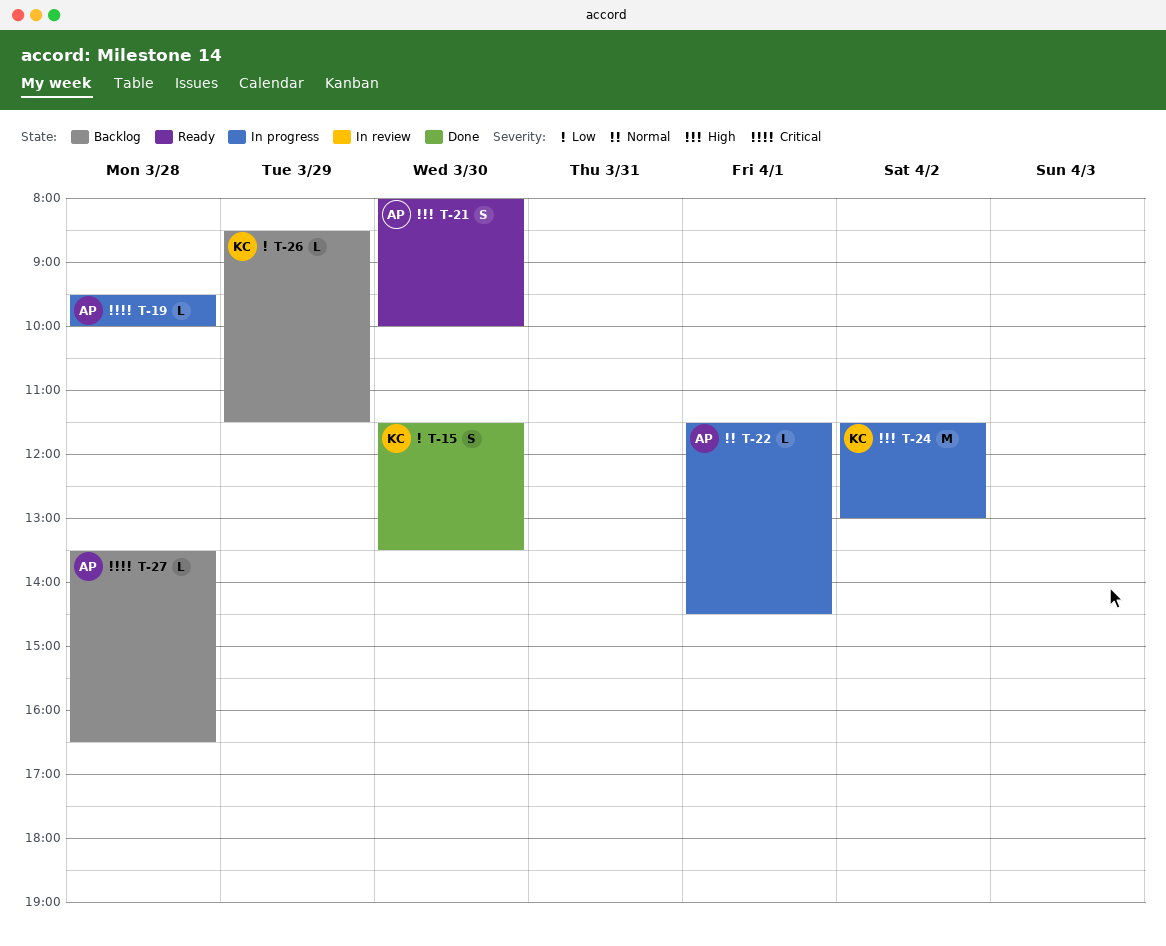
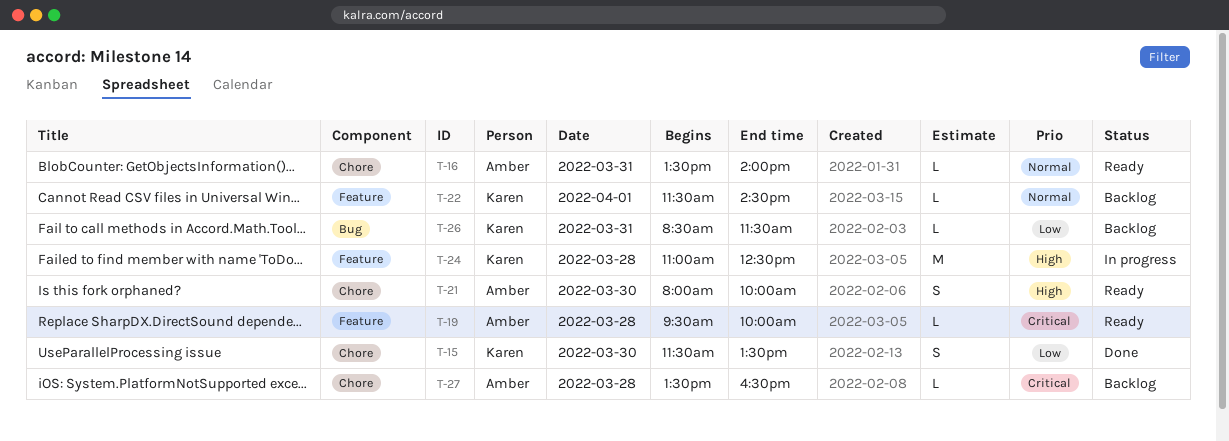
T-16: none -> present
T-19, status: In progress -> Ready
T-22, status: In progress -> Backlog
T-22, owner: Amber -> Karen
T-24, day: Apr 2 -> Mar 28
T-24, begins: 11:30 -> 11:00
T-24, ends: 13:00 -> 12:30
T-26, day: Mar 29 -> Mar 31

